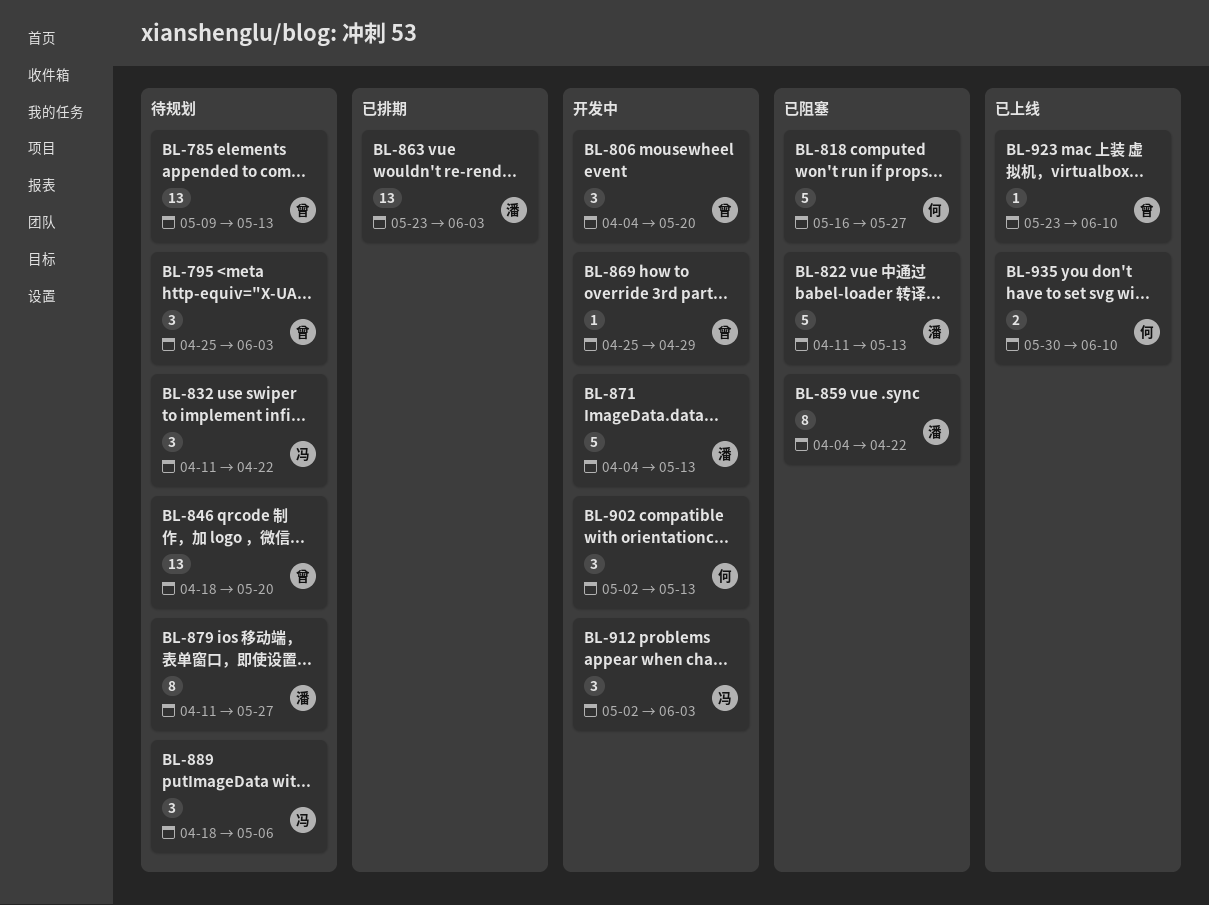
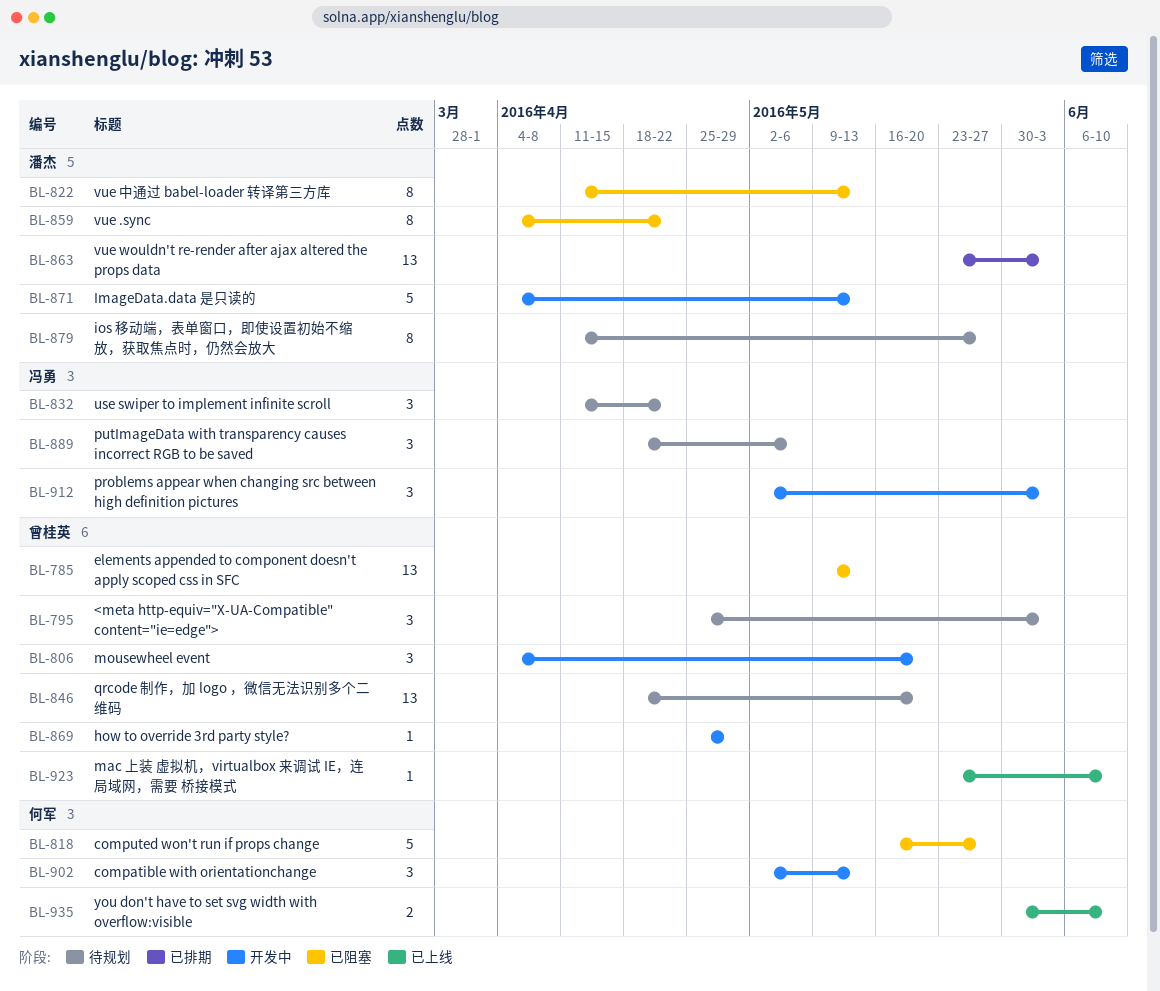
BL-785, status: 待规划 -> 已阻塞
BL-822, estimate: 5 -> 8

